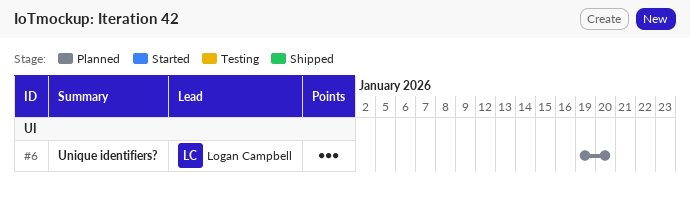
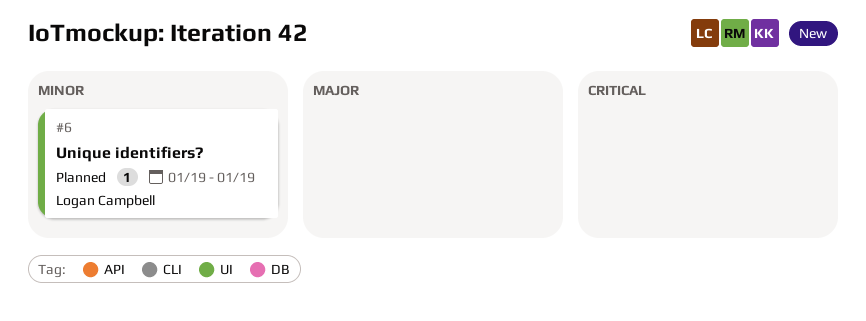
#6, estimate: 3 -> 1
#6, due: Jan 20 -> Jan 19

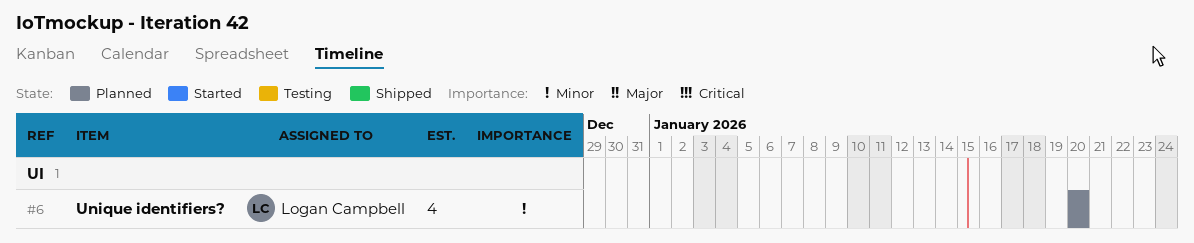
#6, estimate: 1 -> 4
#6, start: Jan 19 -> Jan 20
#6, due: Jan 19 -> Jan 20

